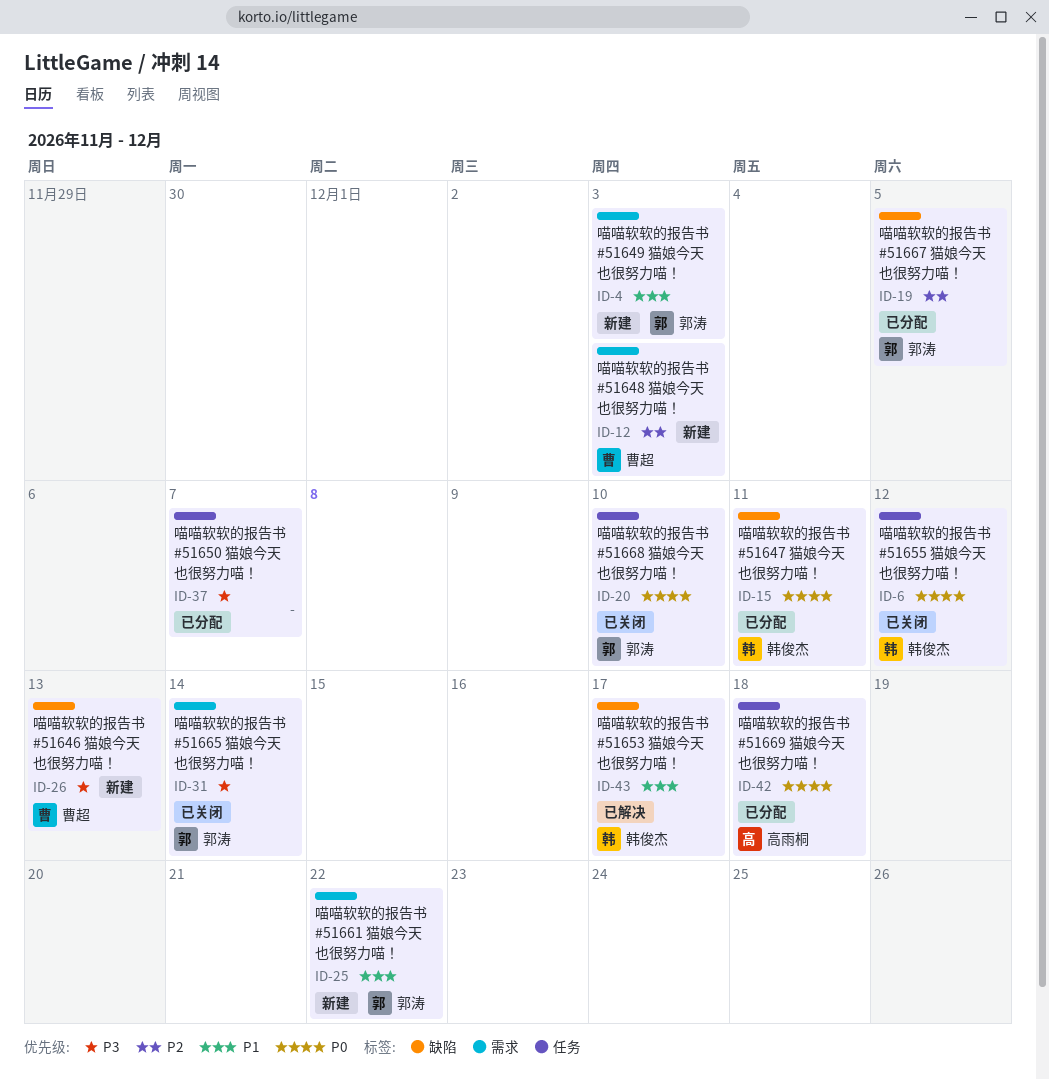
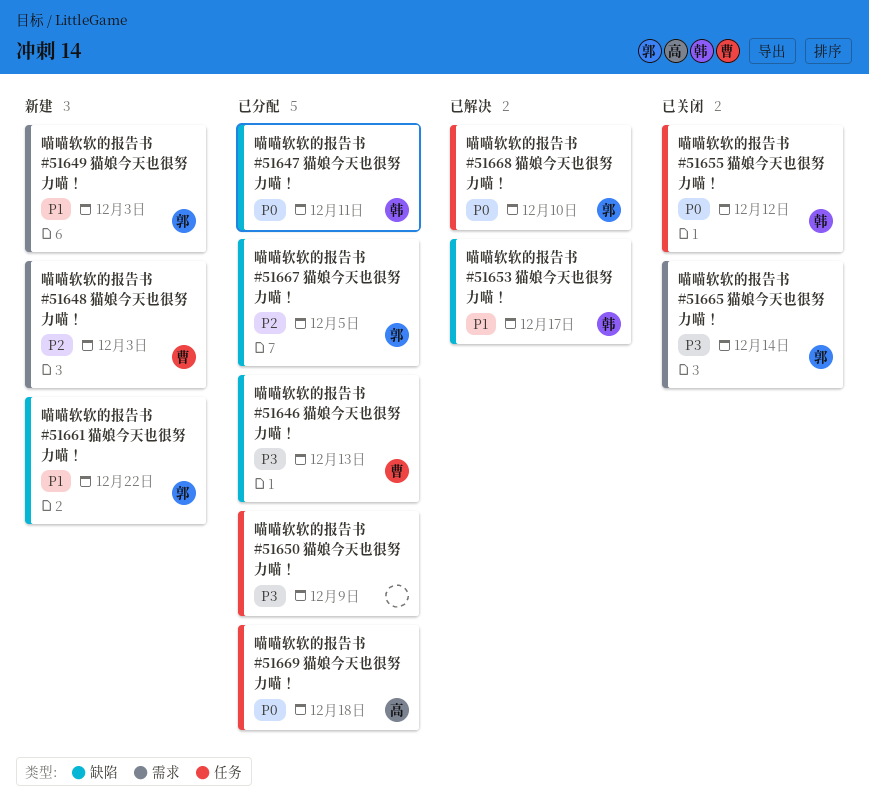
喵喵软软的报告书 #51646 猫娘今天也很努力喵！, status: 新建 -> 已分配
喵喵软软的报告书 #51650 猫娘今天也很努力喵！, due: Dec 7 -> Dec 9
喵喵软软的报告书 #51661 猫娘今天也很努力喵！, label: 需求 -> 缺陷
喵喵软软的报告书 #51668 猫娘今天也很努力喵！, status: 已关闭 -> 已解决

